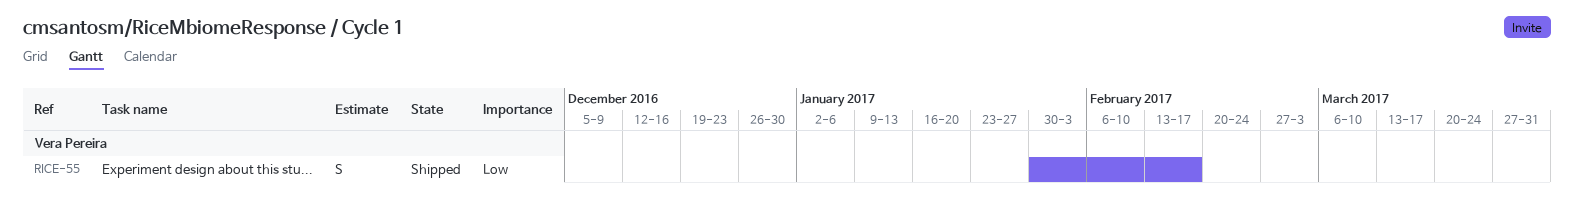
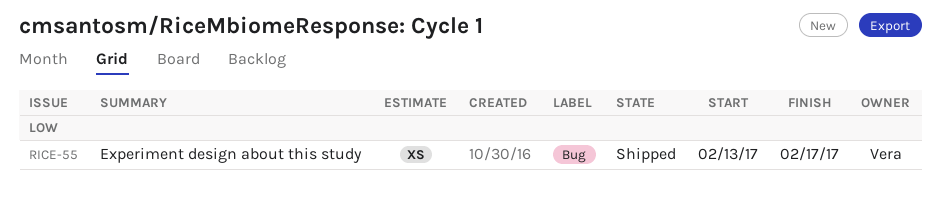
RICE-55, estimate: S -> XS
RICE-55, start: Jan 30 -> Feb 13

